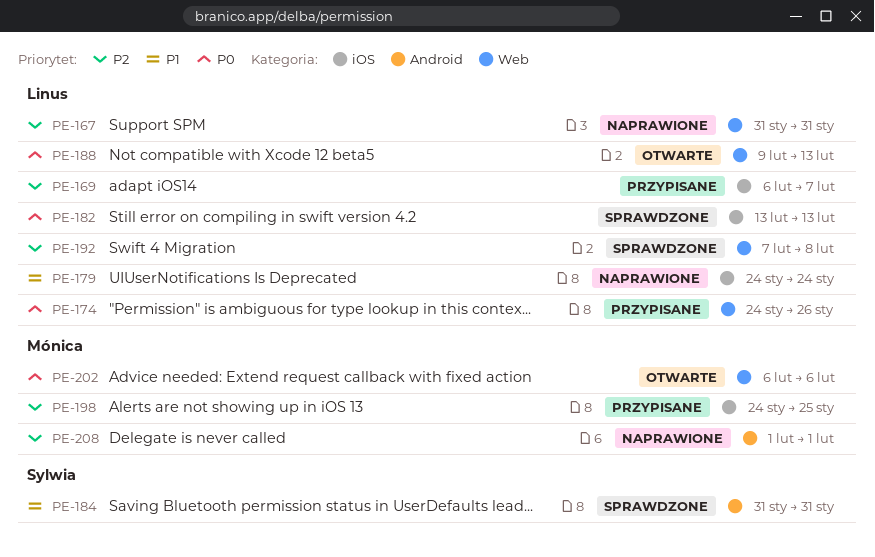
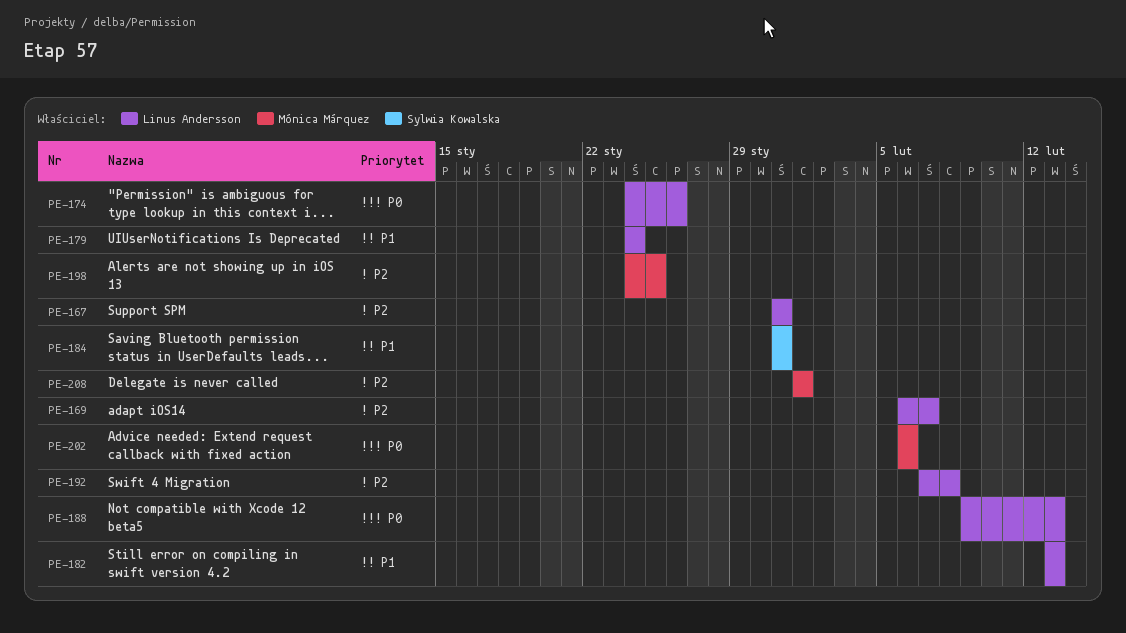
PE-182, priority: P0 -> P1

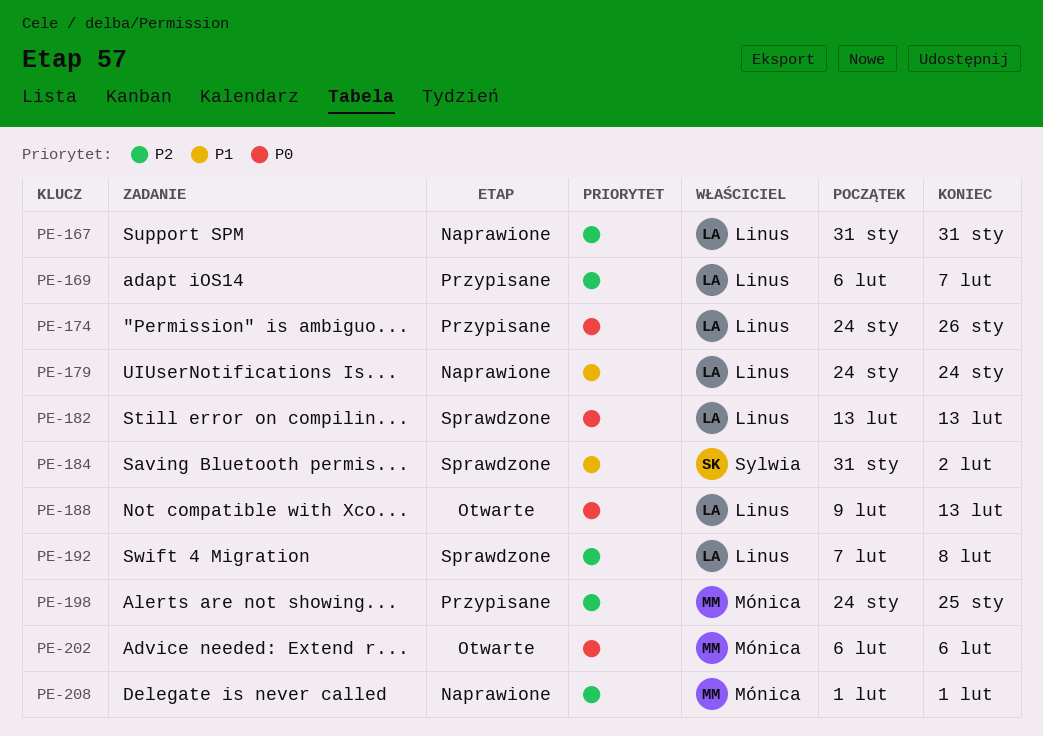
PE-182, priority: P1 -> P0
PE-184, due: Jan 31 -> Feb 2

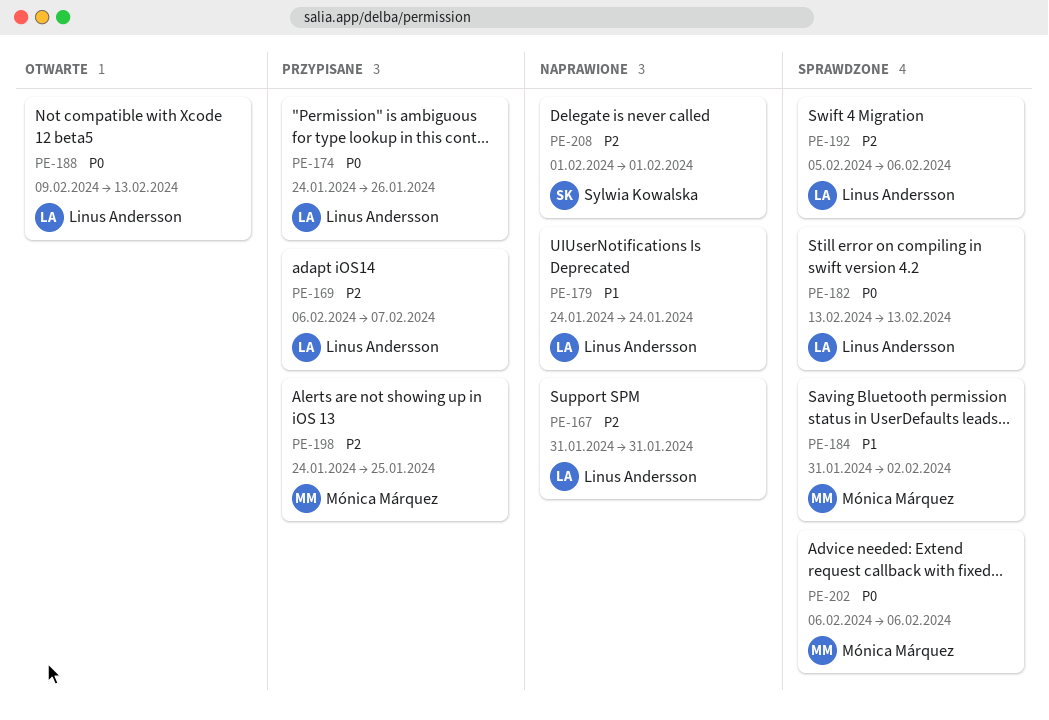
PE-184, owner: Sylwia Kowalska -> Mónica Márquez
PE-192, start: Feb 7 -> Feb 5
PE-192, due: Feb 8 -> Feb 6
PE-202, status: Otwarte -> Sprawdzone
PE-208, owner: Mónica Márquez -> Sylwia Kowalska

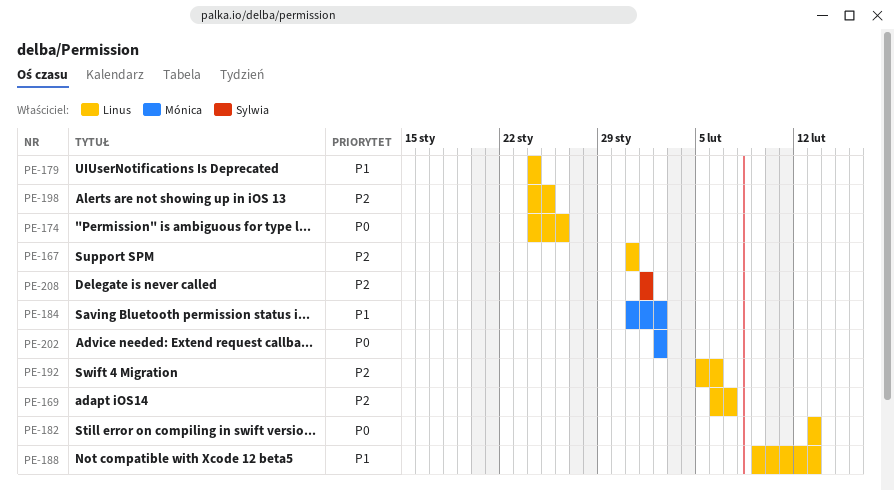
PE-188, priority: P0 -> P1
PE-198, owner: Mónica Márquez -> Linus Andersson
PE-202, start: Feb 6 -> Feb 2
PE-202, due: Feb 6 -> Feb 2

